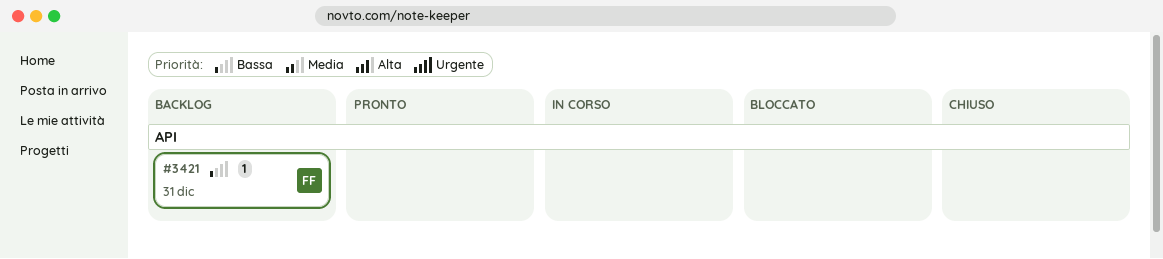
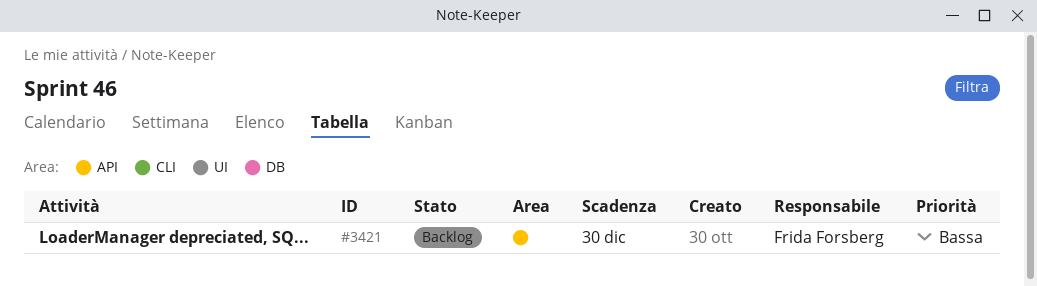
#3421, due: Dec 31 -> Dec 30

